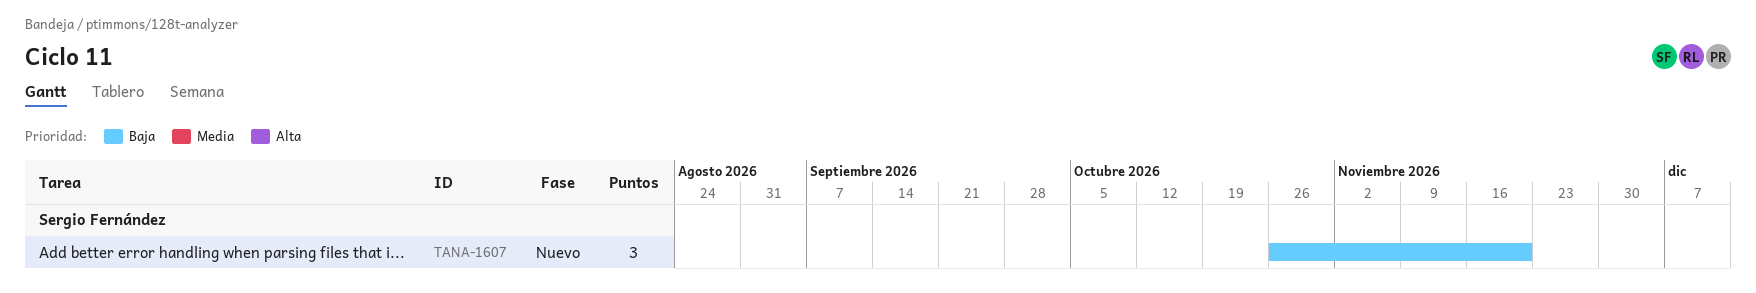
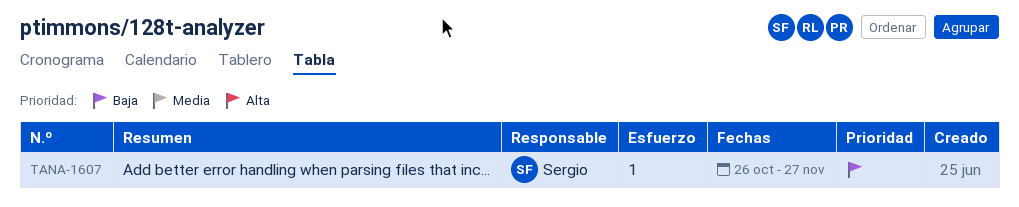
TANA-1607, estimate: 3 -> 1
TANA-1607, due: Nov 20 -> Nov 27

